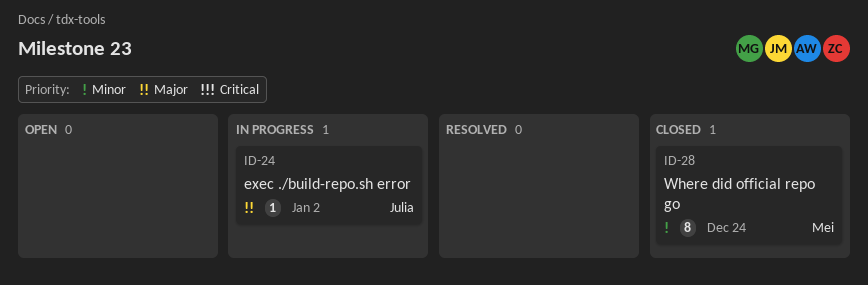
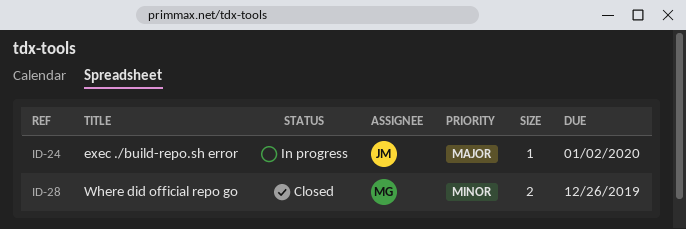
ID-28, estimate: 8 -> 2
ID-28, due: Dec 24 -> Dec 26

